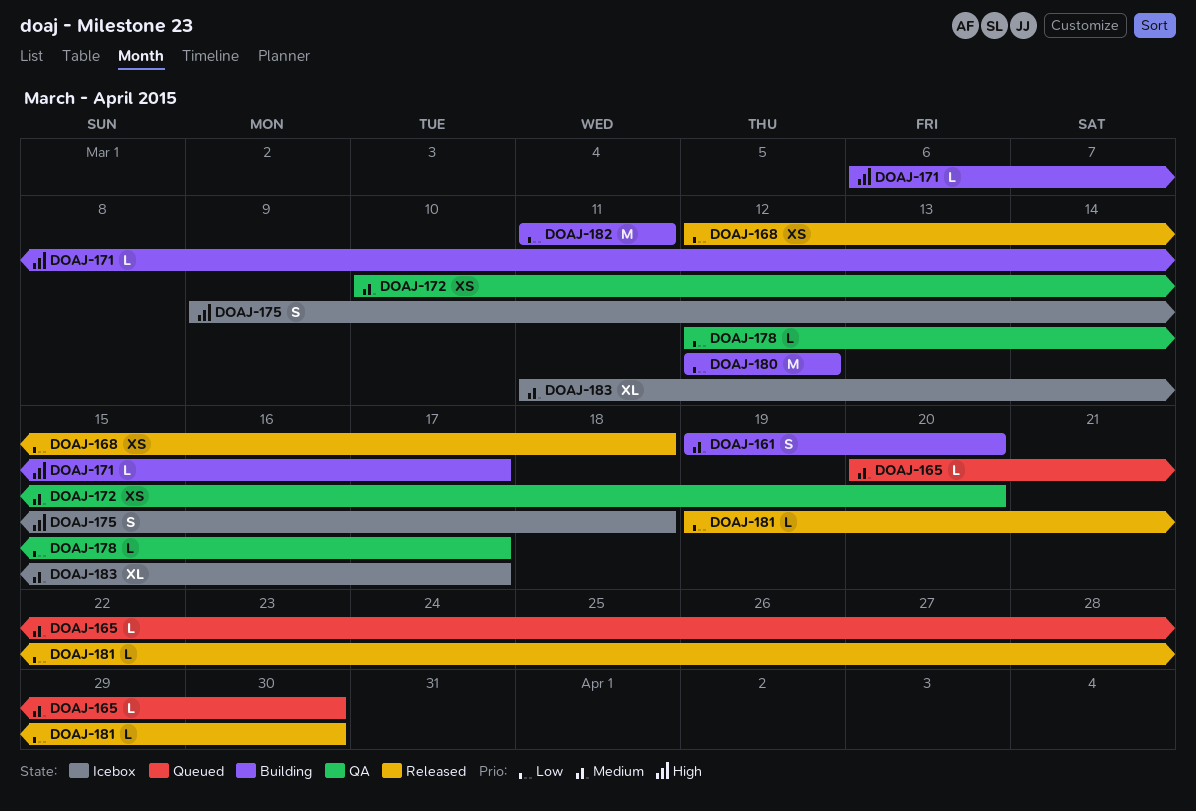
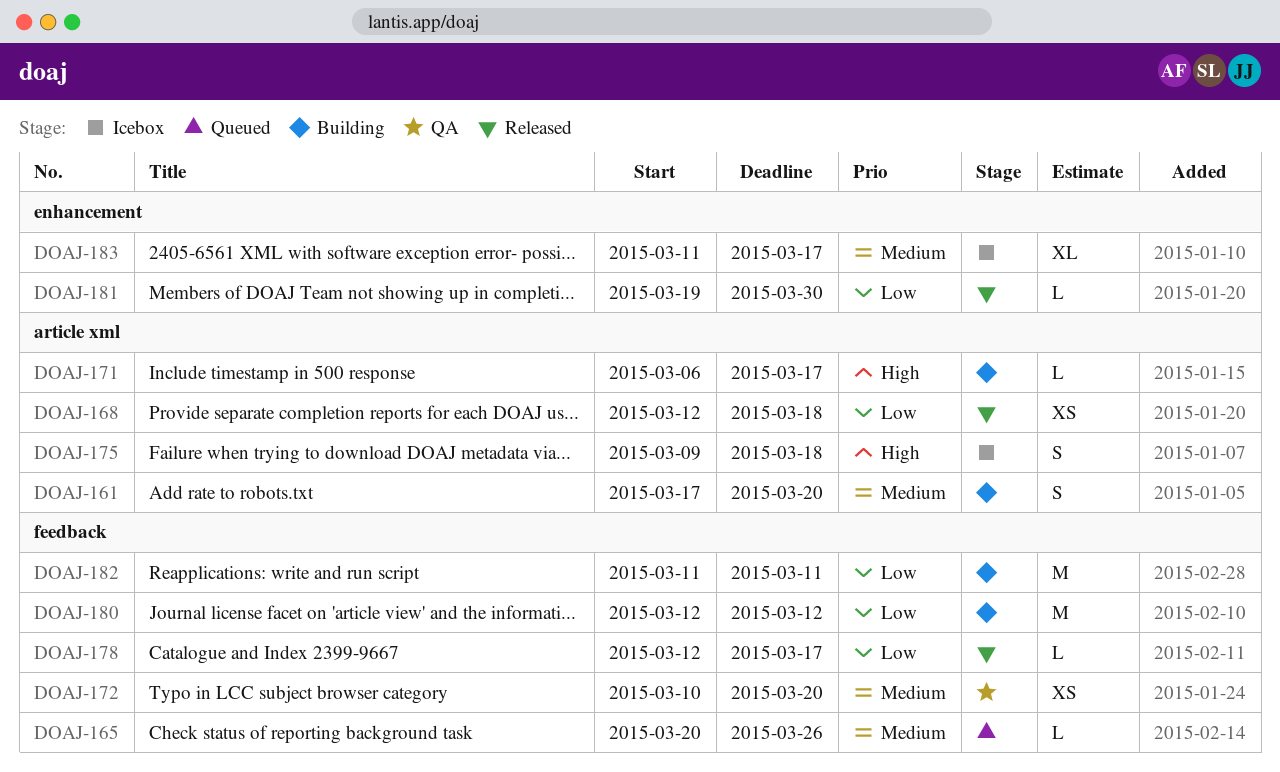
DOAJ-161, start: Mar 19 -> Mar 17
DOAJ-165, due: Mar 30 -> Mar 26
DOAJ-178, status: QA -> Released

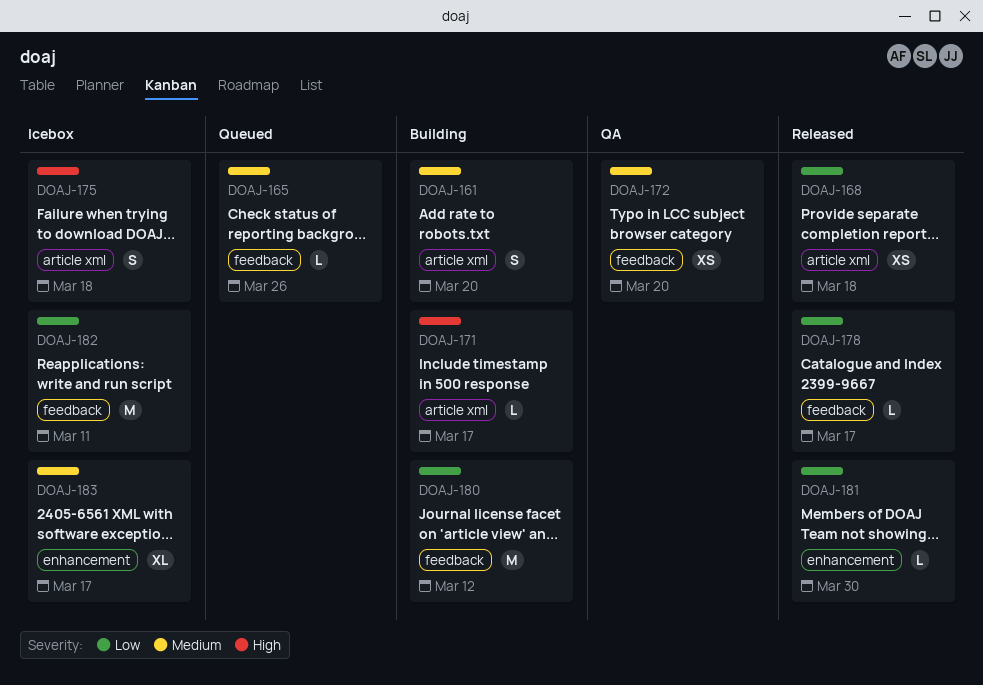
DOAJ-182, status: Building -> Icebox

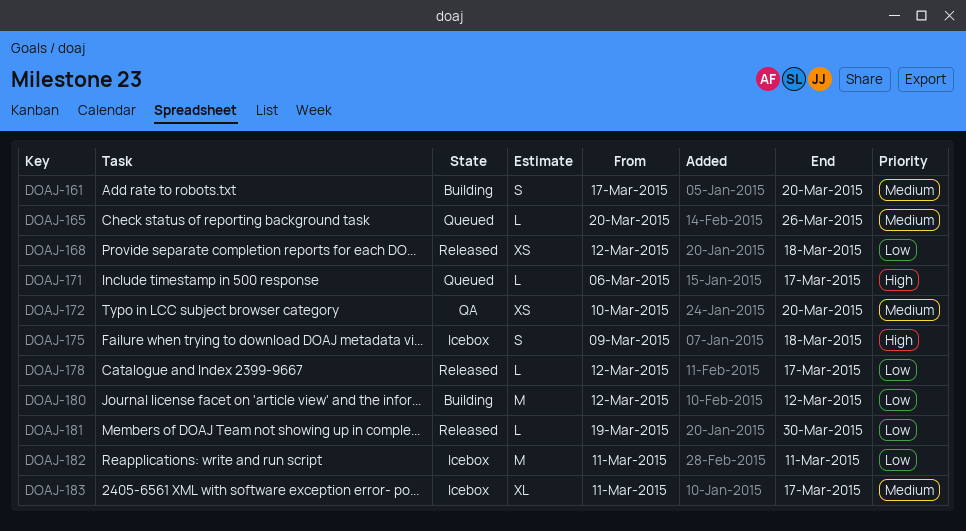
DOAJ-171, status: Building -> Queued

